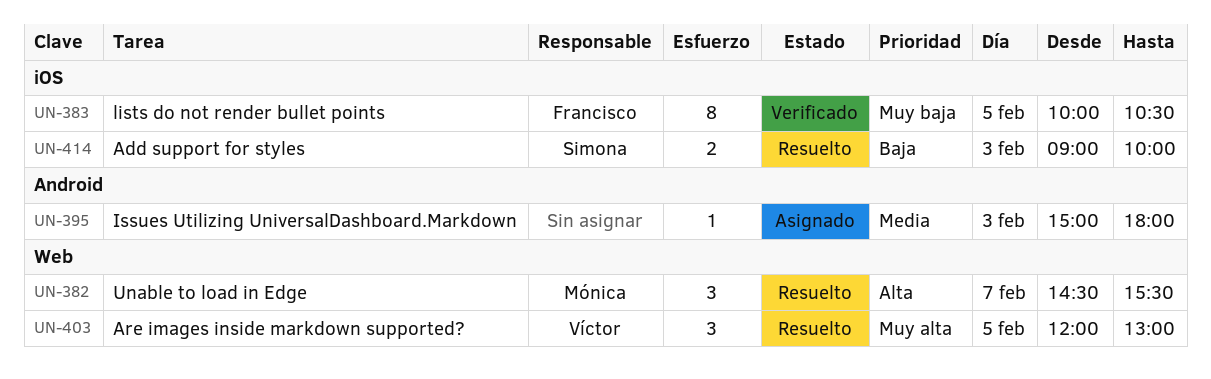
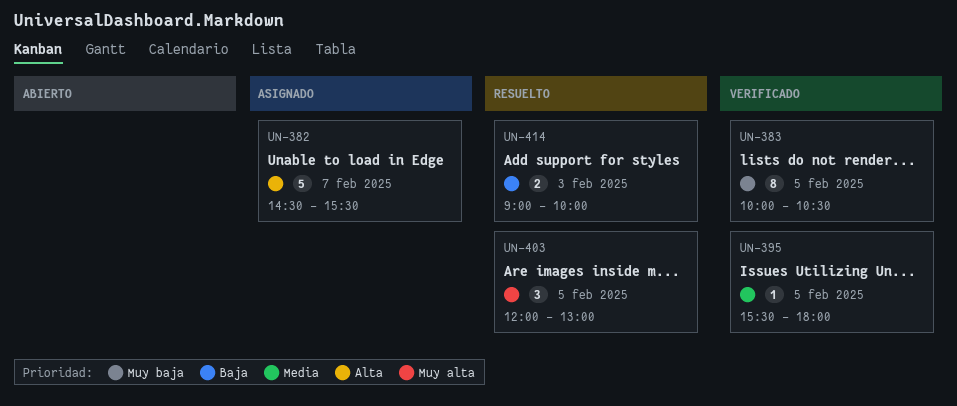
UN-382, status: Resuelto -> Asignado
UN-382, estimate: 3 -> 5
UN-395, status: Asignado -> Verificado
UN-395, day: Feb 3 -> Feb 5
UN-395, begins: 15:00 -> 15:30

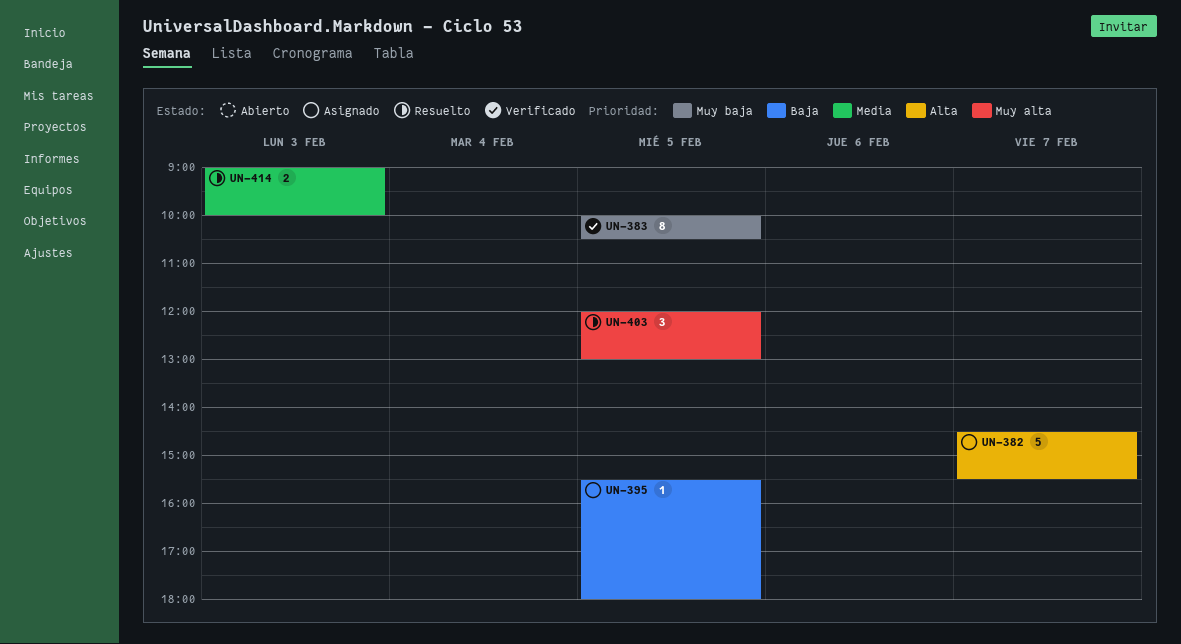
UN-395, status: Verificado -> Asignado
UN-395, priority: Media -> Baja
UN-414, priority: Baja -> Media

